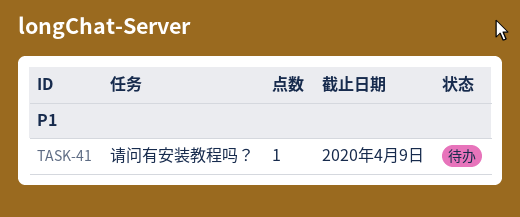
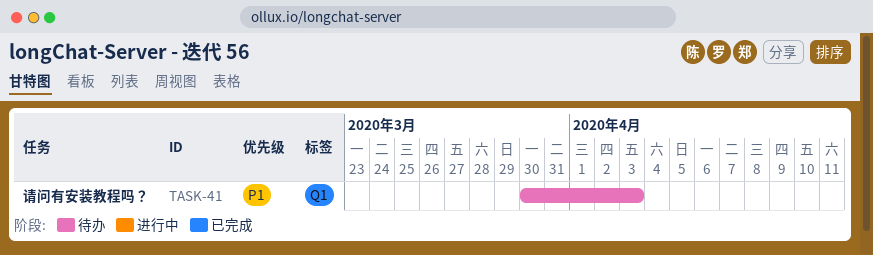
TASK-41, due: Apr 9 -> Apr 3

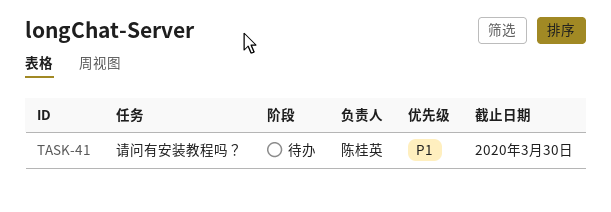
TASK-41, due: Apr 3 -> Mar 30

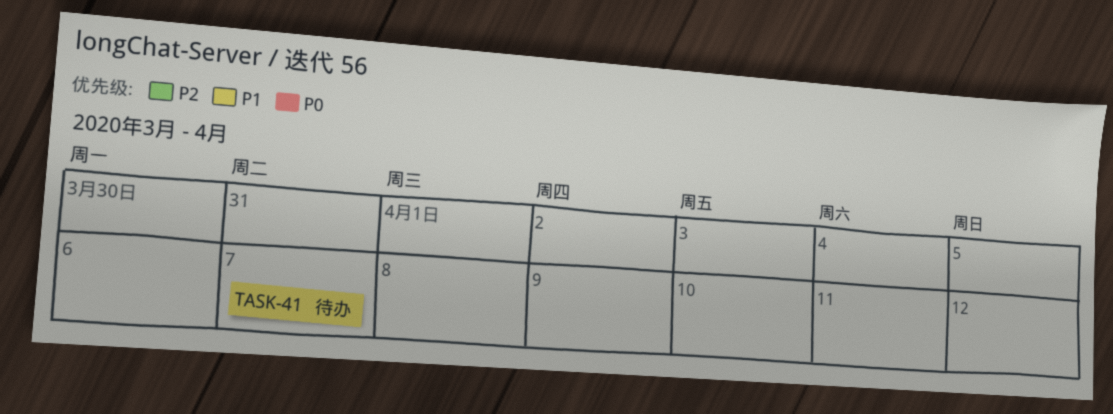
TASK-41, due: Mar 30 -> Apr 7

